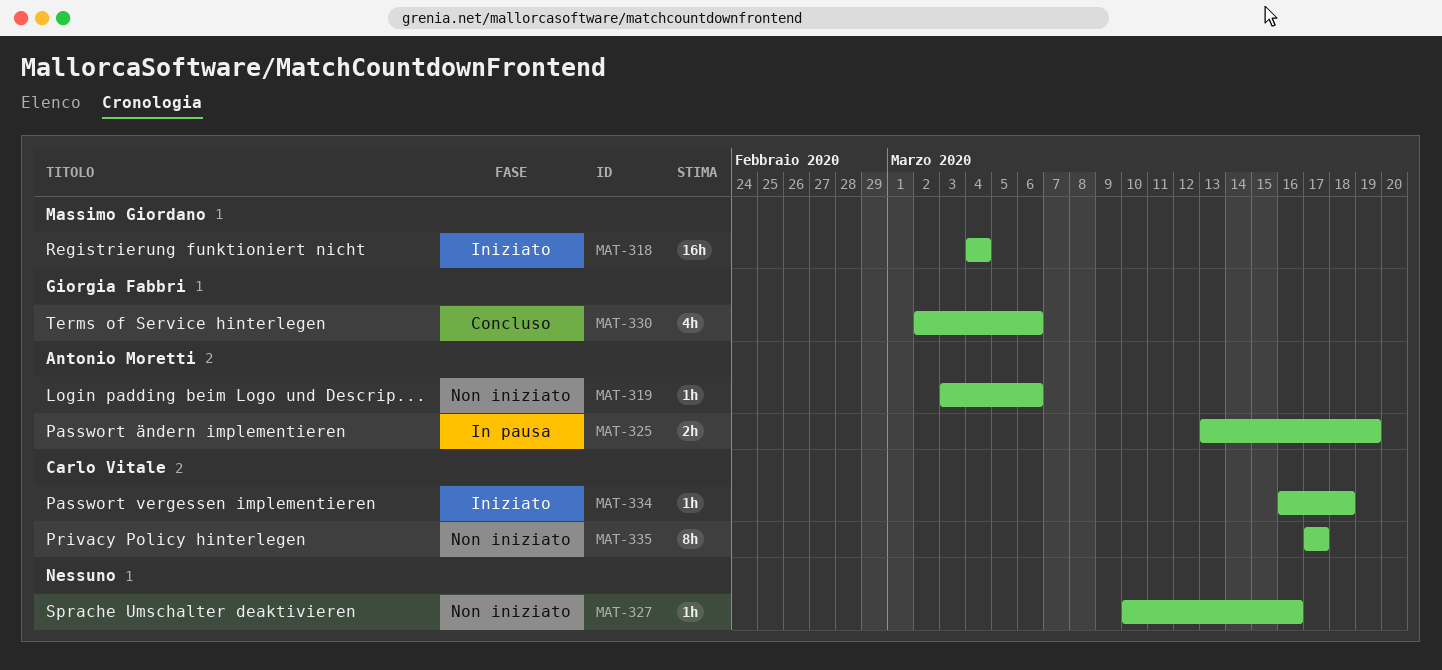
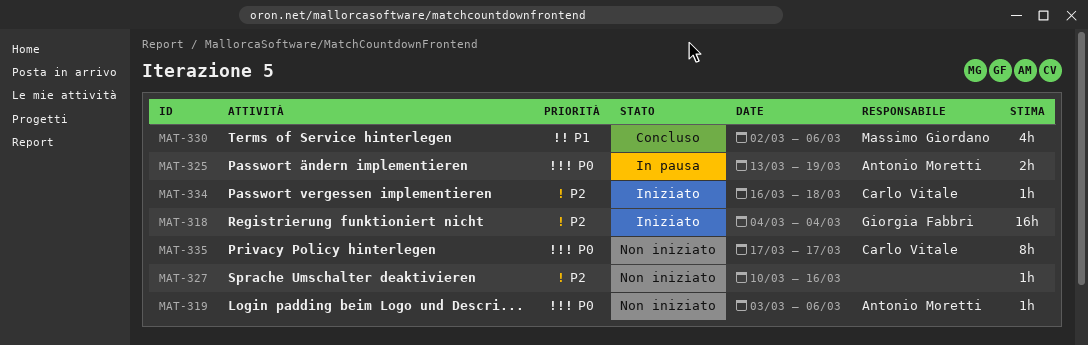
MAT-318, owner: Massimo Giordano -> Giorgia Fabbri
MAT-330, owner: Giorgia Fabbri -> Massimo Giordano

